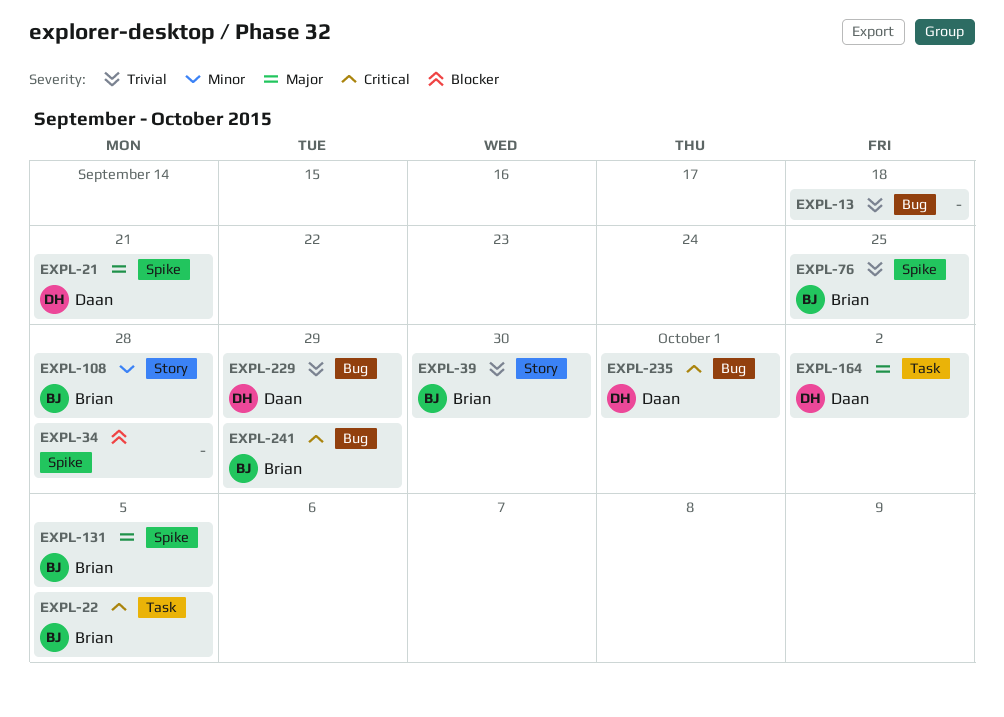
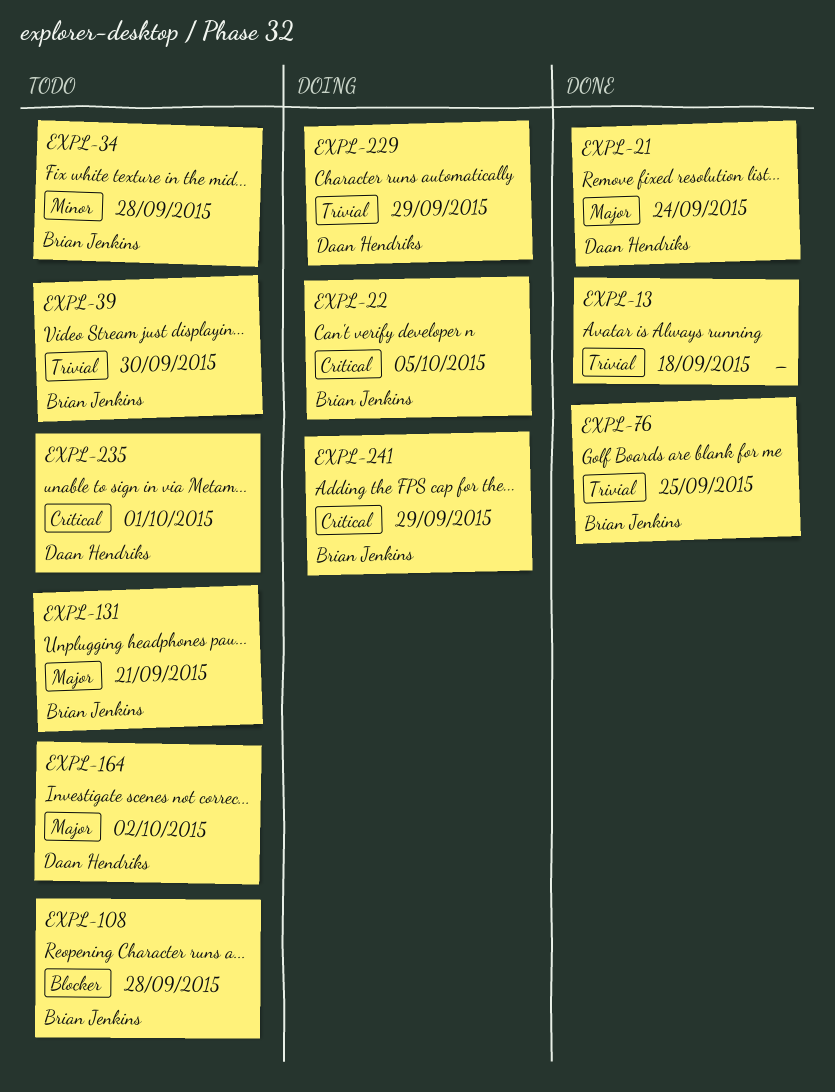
EXPL-21, due: Sep 21 -> Sep 24
EXPL-34, owner: none -> Brian Jenkins
EXPL-34, priority: Blocker -> Minor
EXPL-108, priority: Minor -> Blocker
EXPL-131, due: Oct 5 -> Sep 21

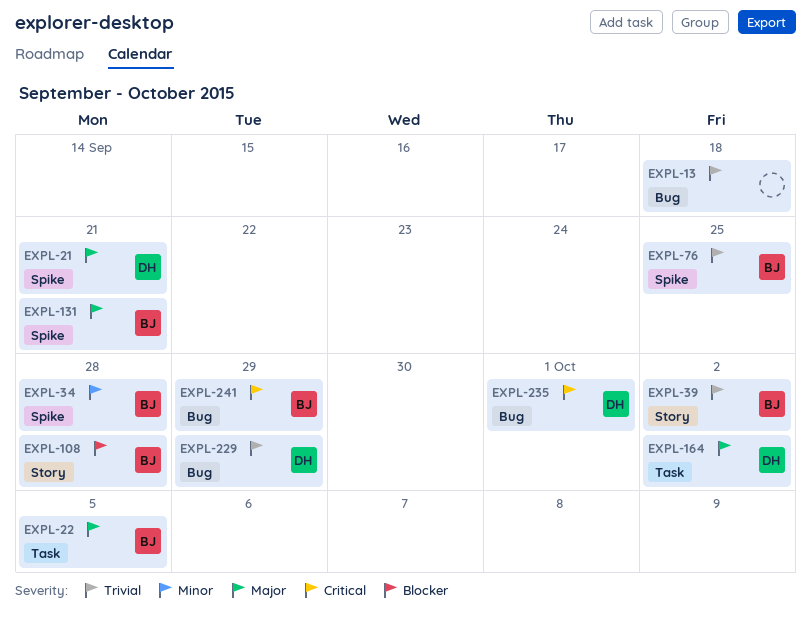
EXPL-21, due: Sep 24 -> Sep 21
EXPL-22, priority: Critical -> Major
EXPL-39, due: Sep 30 -> Oct 2

